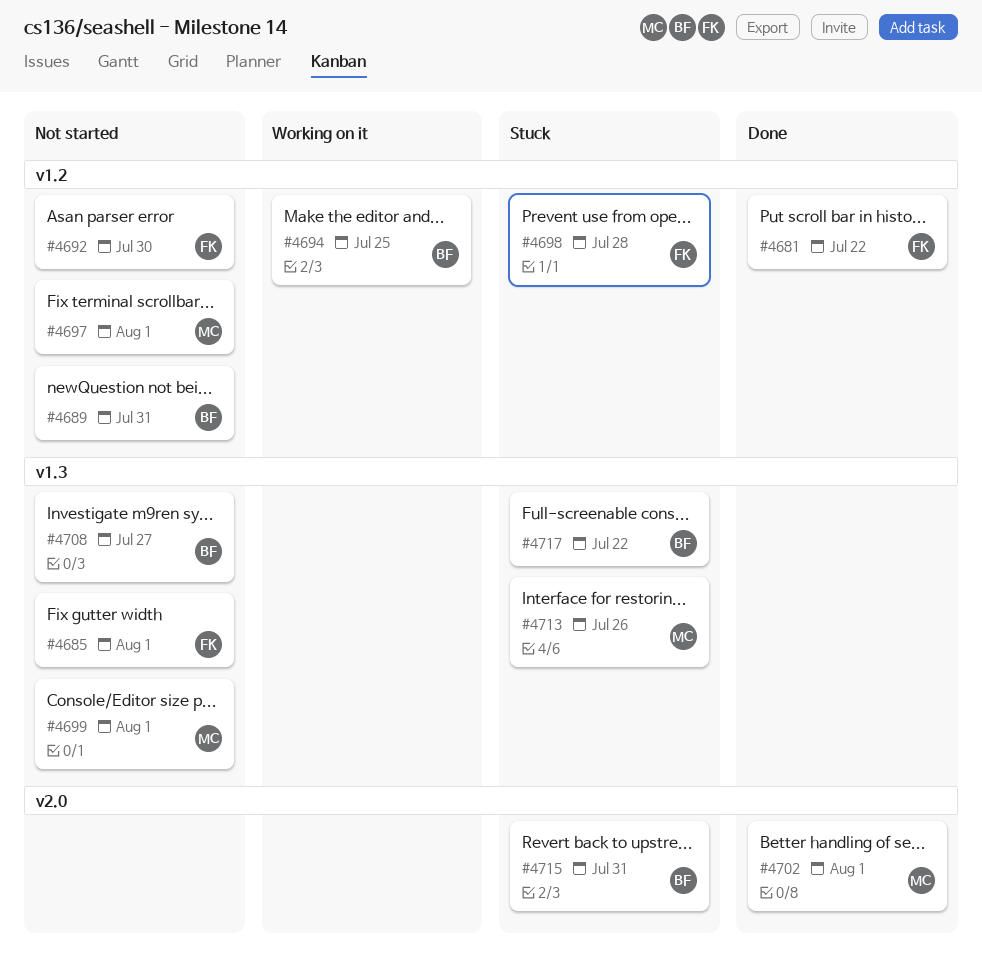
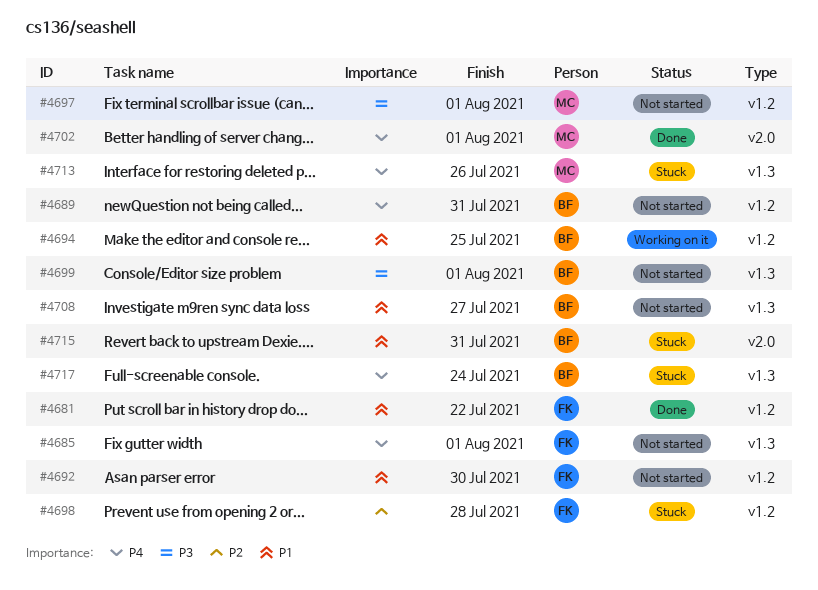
#4699, owner: MC -> BF
#4717, due: Jul 22 -> Jul 24

